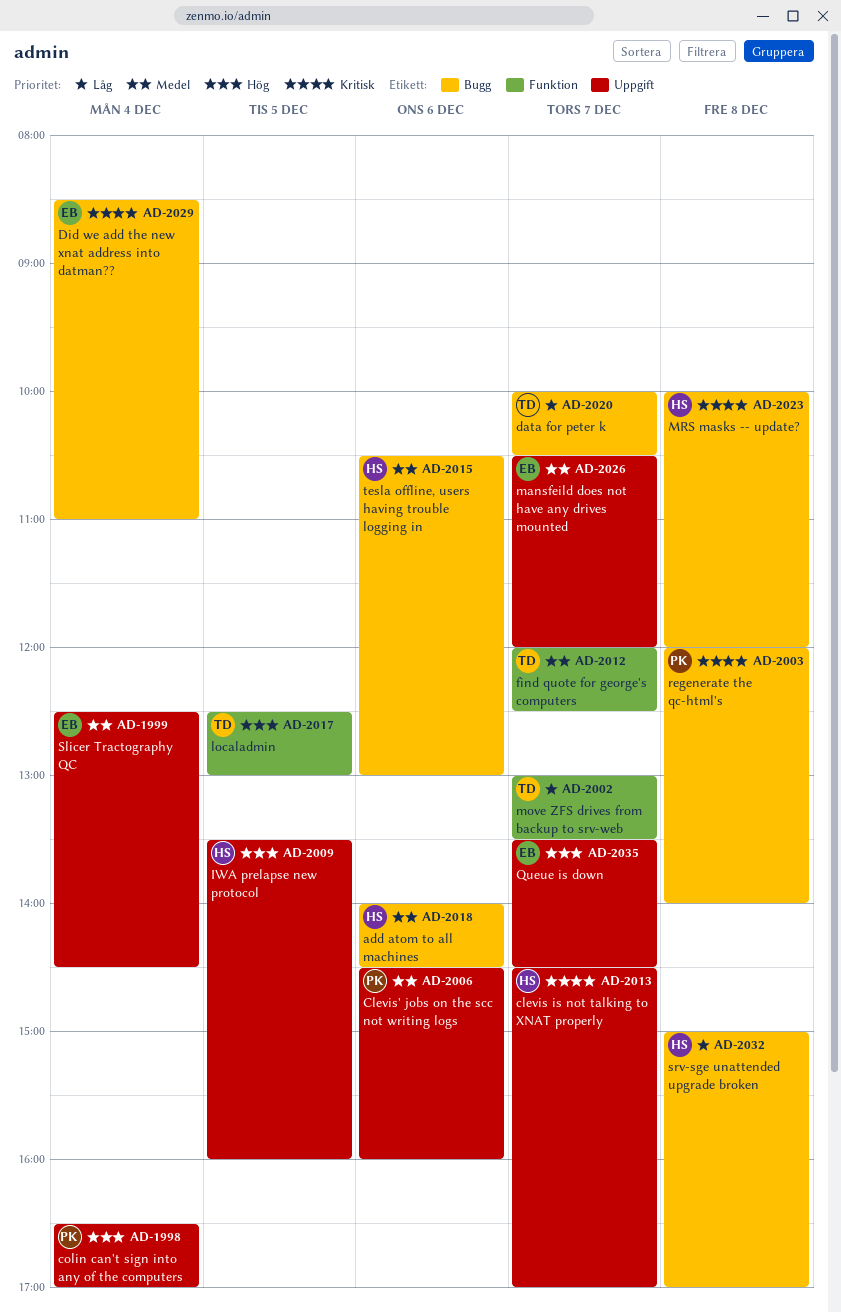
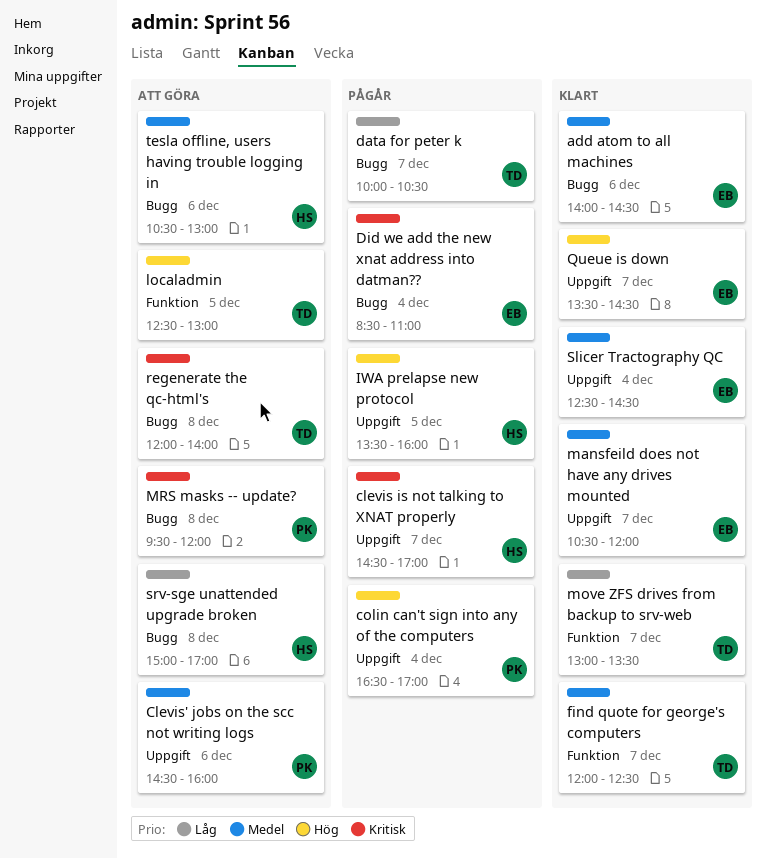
add atom to all machines, owner: HS -> EB
MRS masks -- update?, owner: HS -> PK
MRS masks -- update?, begins: 10:00 -> 09:30
regenerate the qc-html's, owner: PK -> TD

